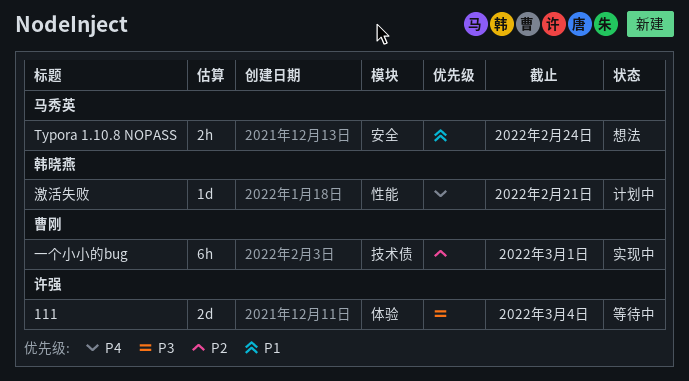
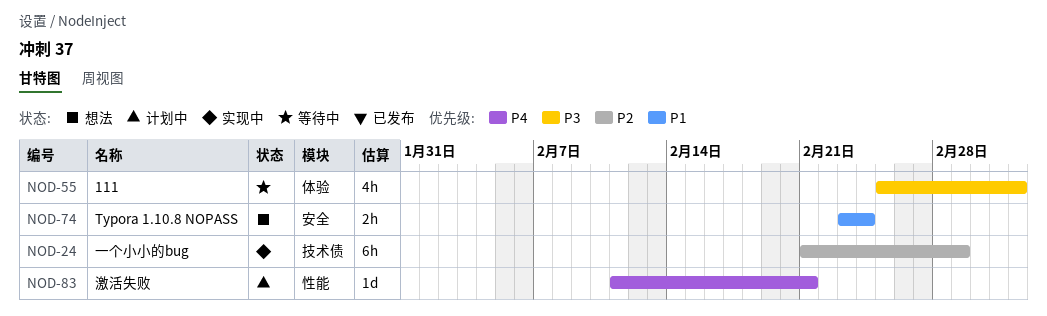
111, estimate: 2d -> 4h

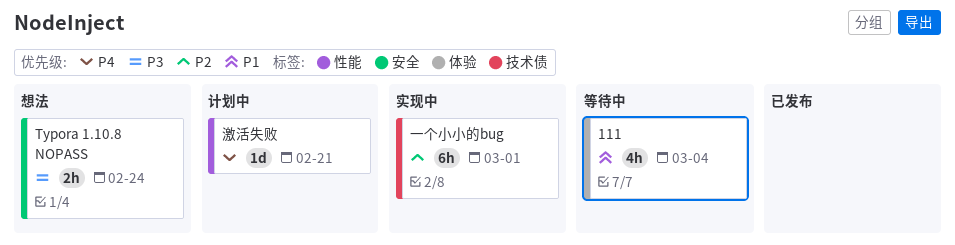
111, priority: P3 -> P1
Typora 1.10.8 NOPASS, priority: P1 -> P3

